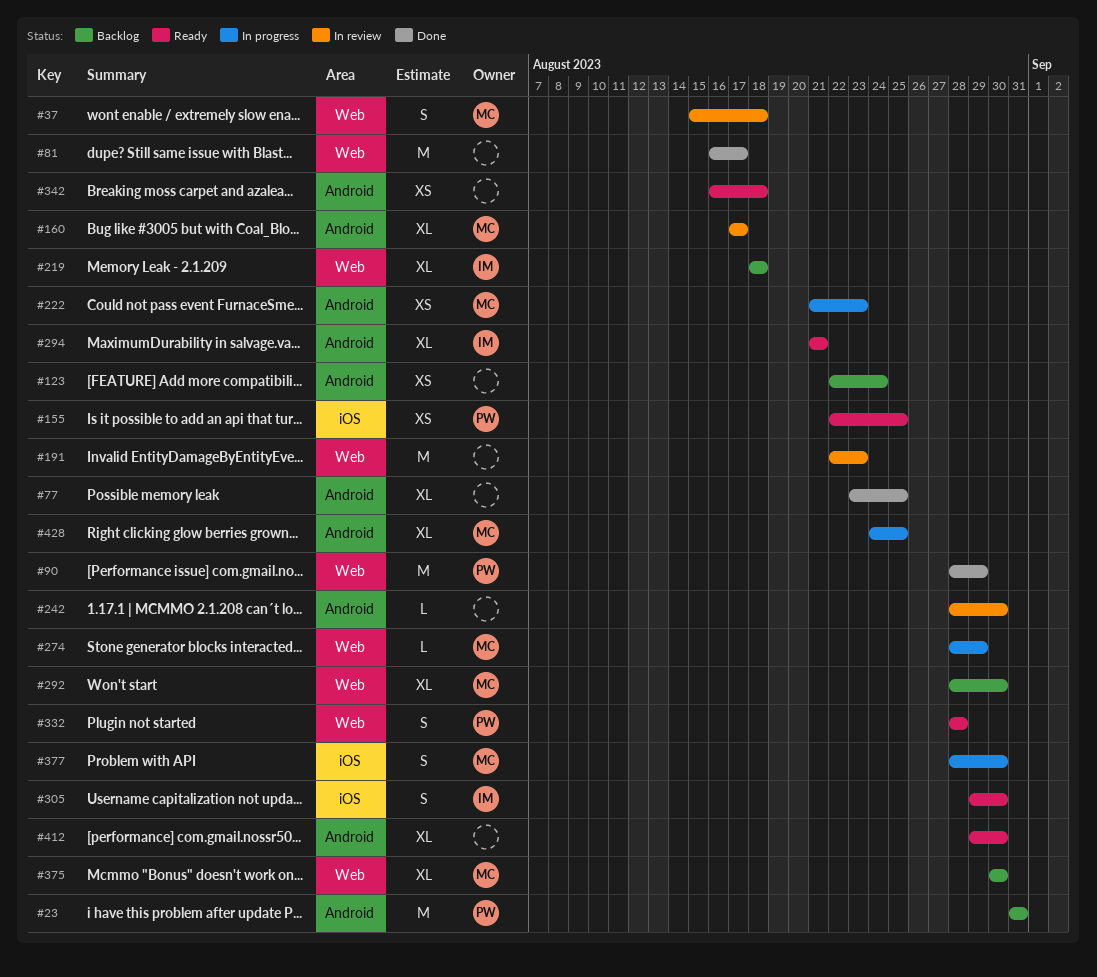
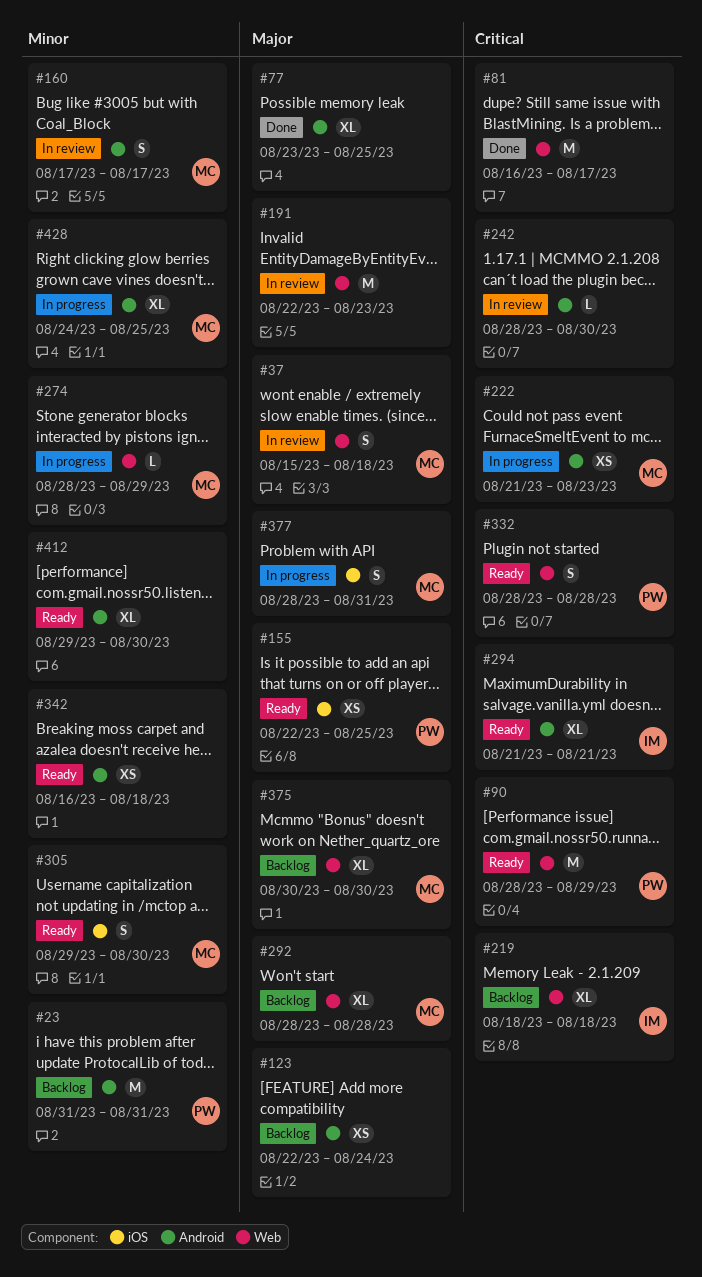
#90, status: Done -> Ready
#160, estimate: XL -> S
#292, due: Aug 30 -> Aug 28
#305, owner: IM -> MC
#377, due: Aug 30 -> Aug 31

